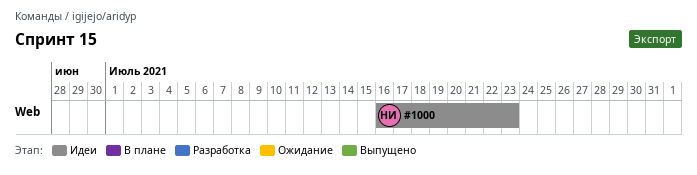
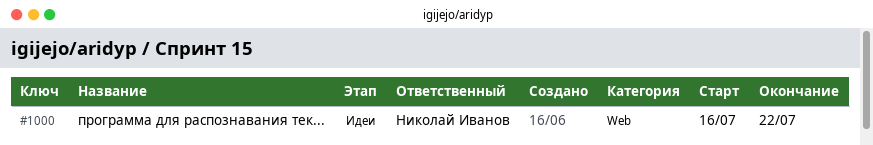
#1000, due: Jul 23 -> Jul 22

